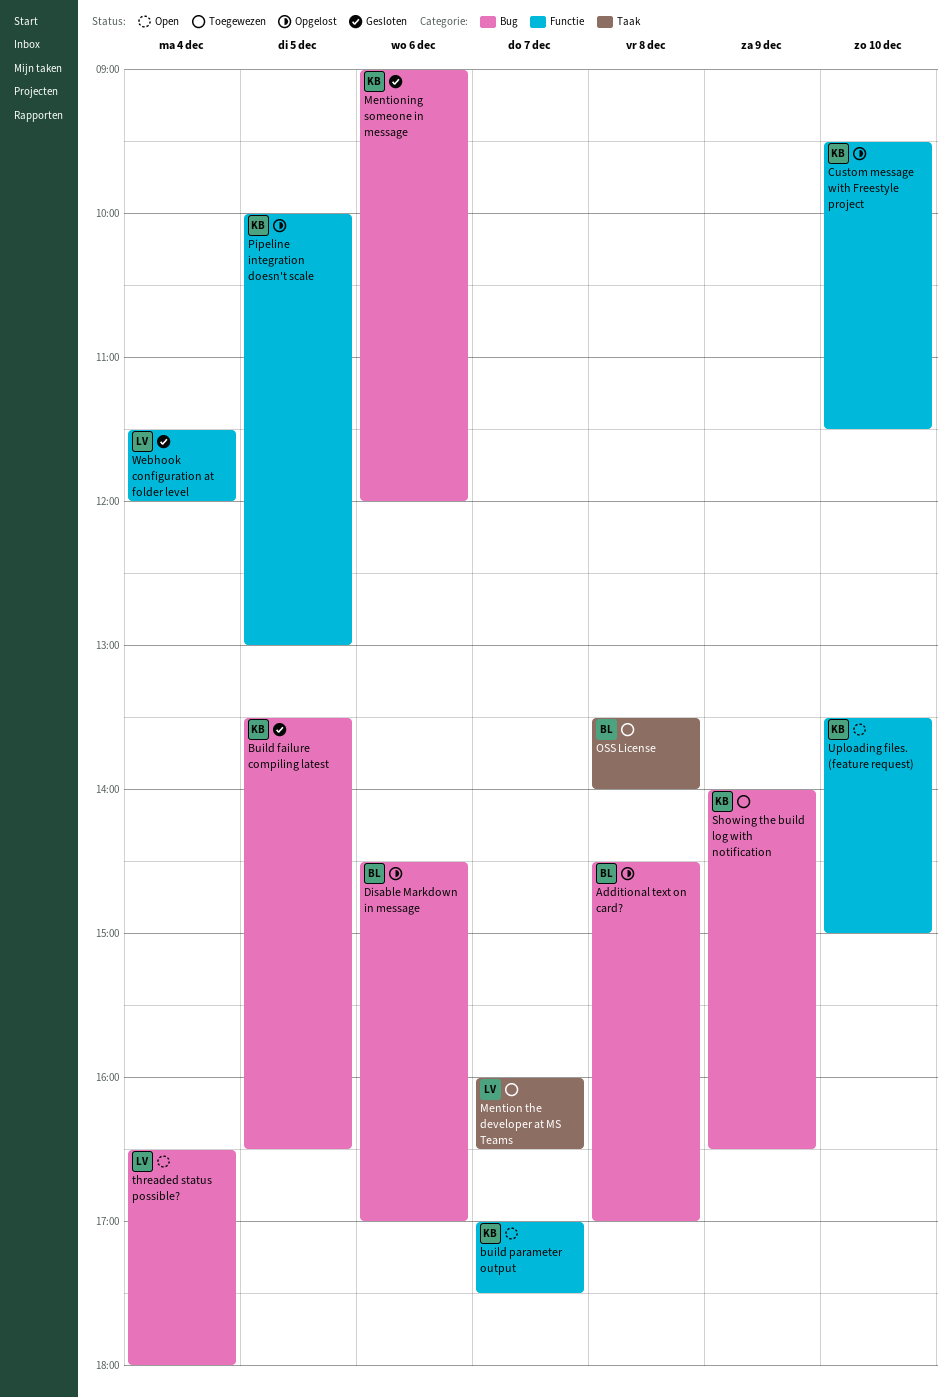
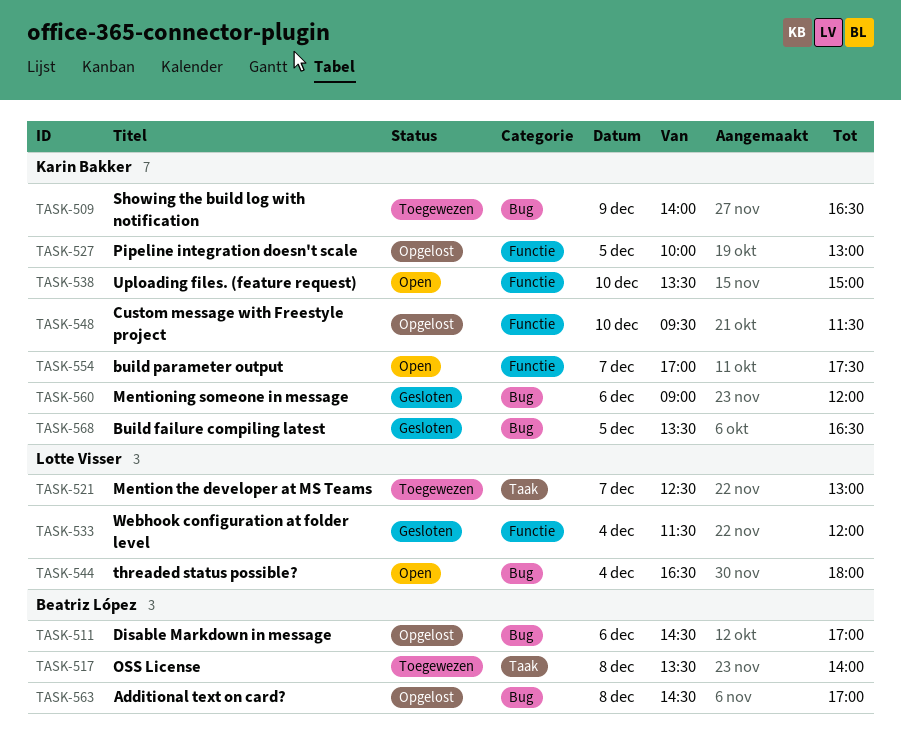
Mention the developer at MS Teams, begins: 16:00 -> 12:30
Mention the developer at MS Teams, ends: 16:30 -> 13:00

